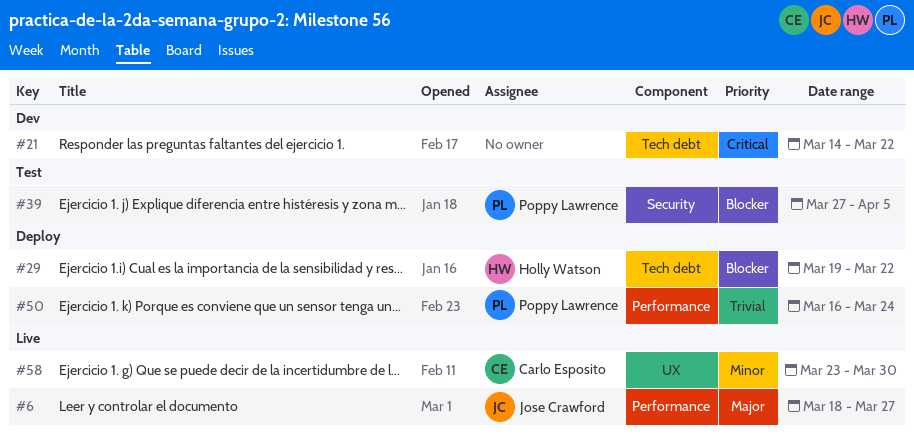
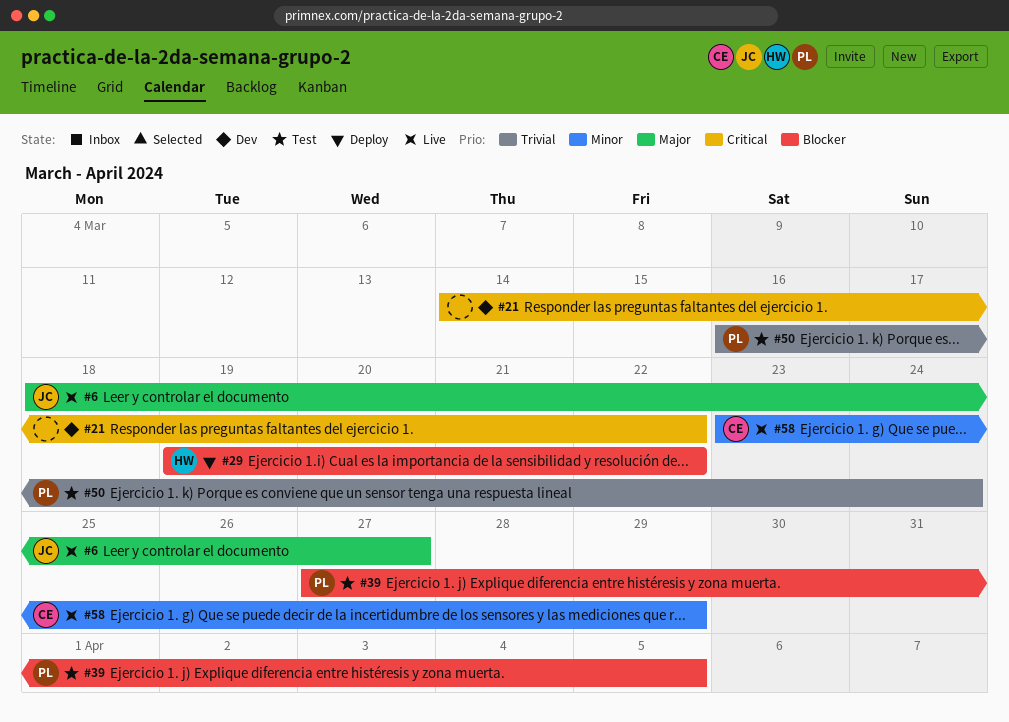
#50, status: Deploy -> Test
#58, due: Mar 30 -> Mar 29

